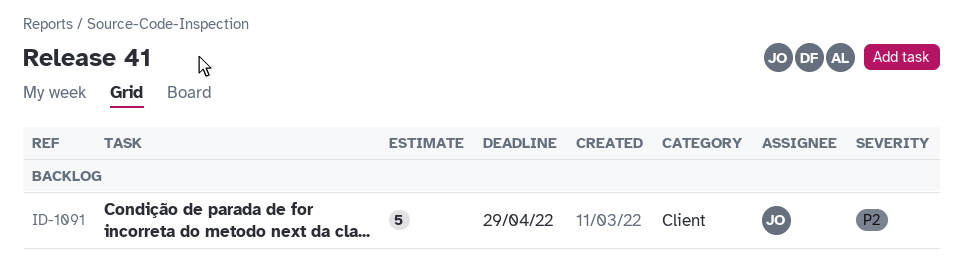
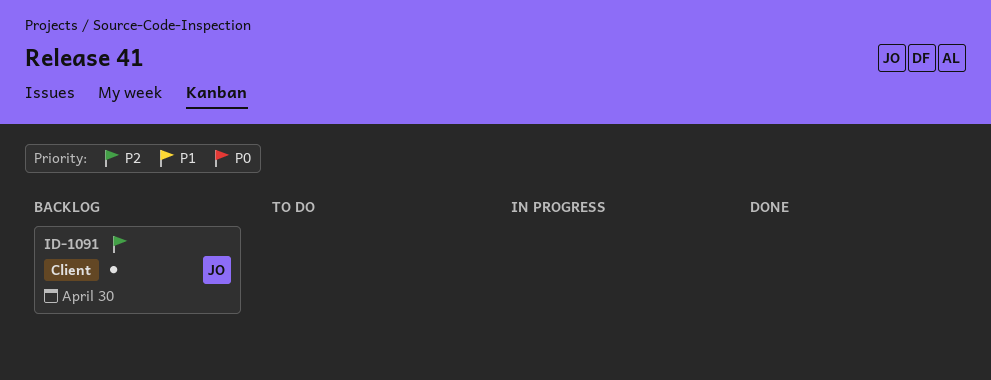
ID-1091, estimate: 5 -> 1
ID-1091, due: Apr 29 -> Apr 30

